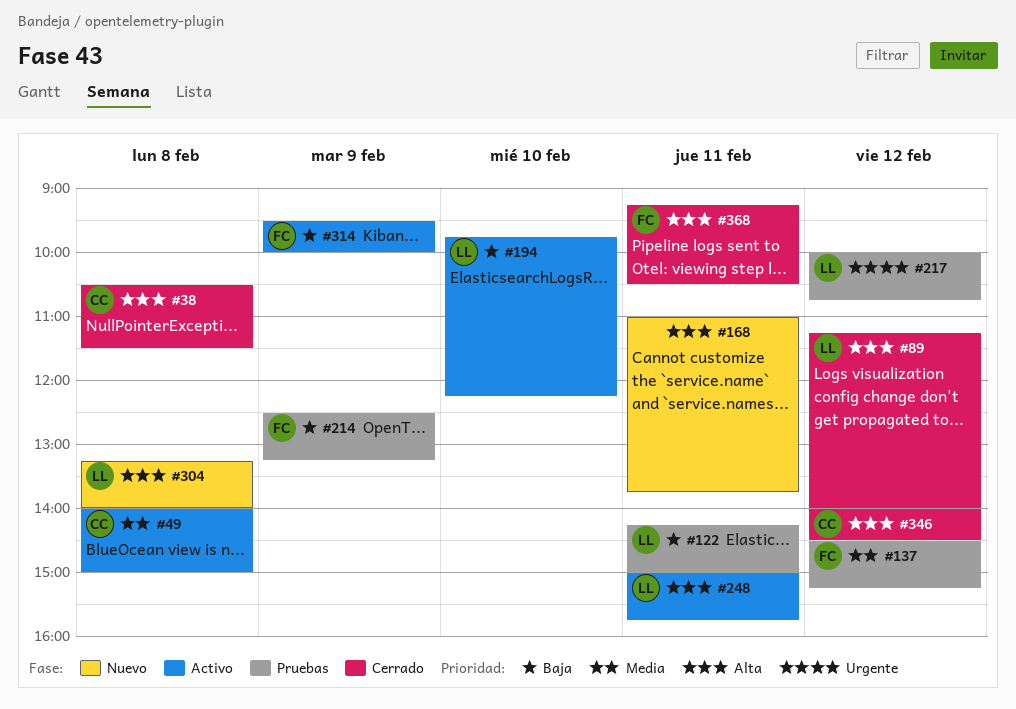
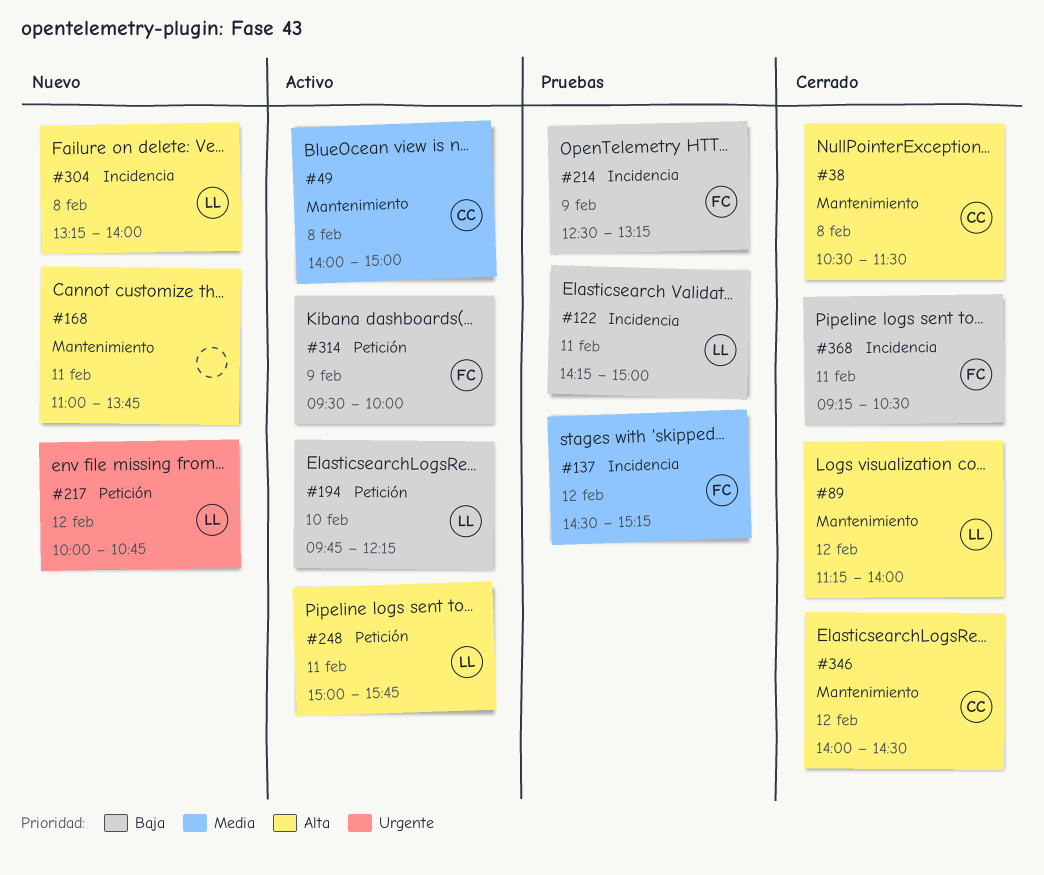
#217, status: Pruebas -> Nuevo
#368, priority: Alta -> Baja

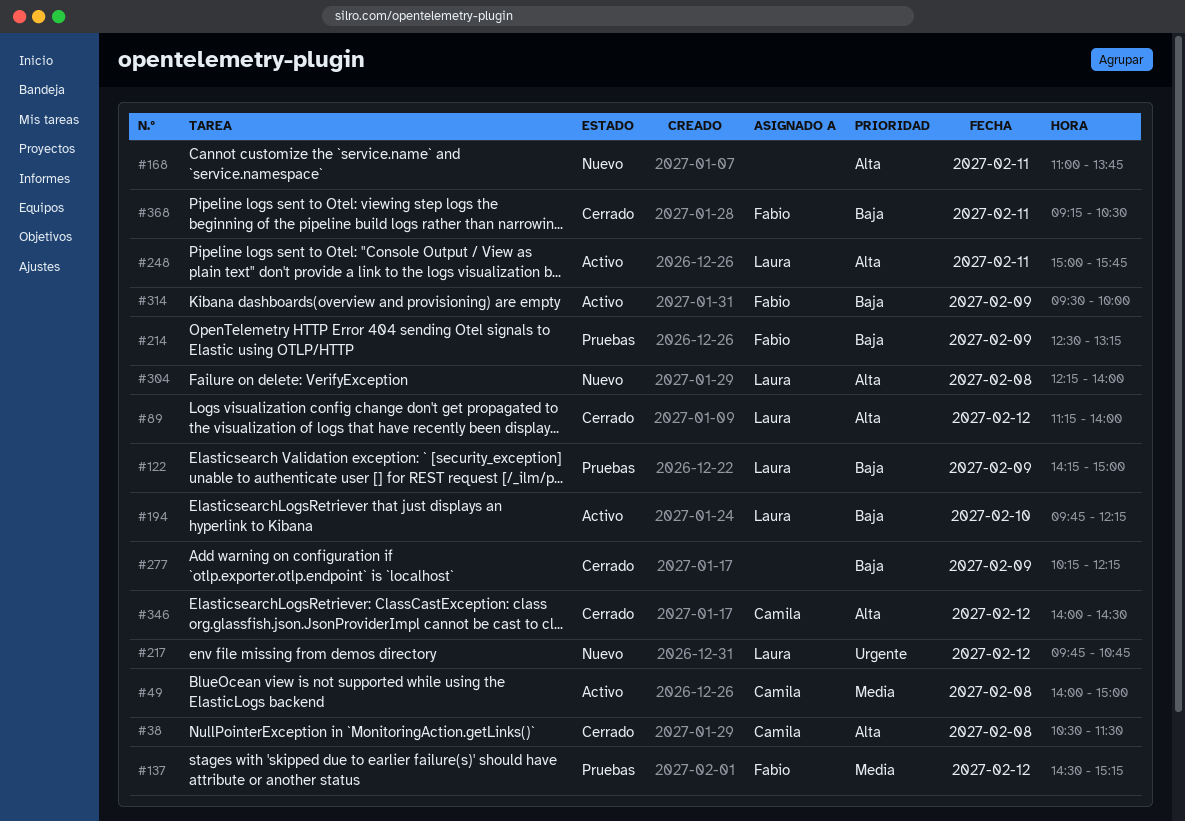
#122, day: Feb 11 -> Feb 9
#217, begins: 10:00 -> 09:45
#277: none -> present
#304, begins: 13:15 -> 12:15

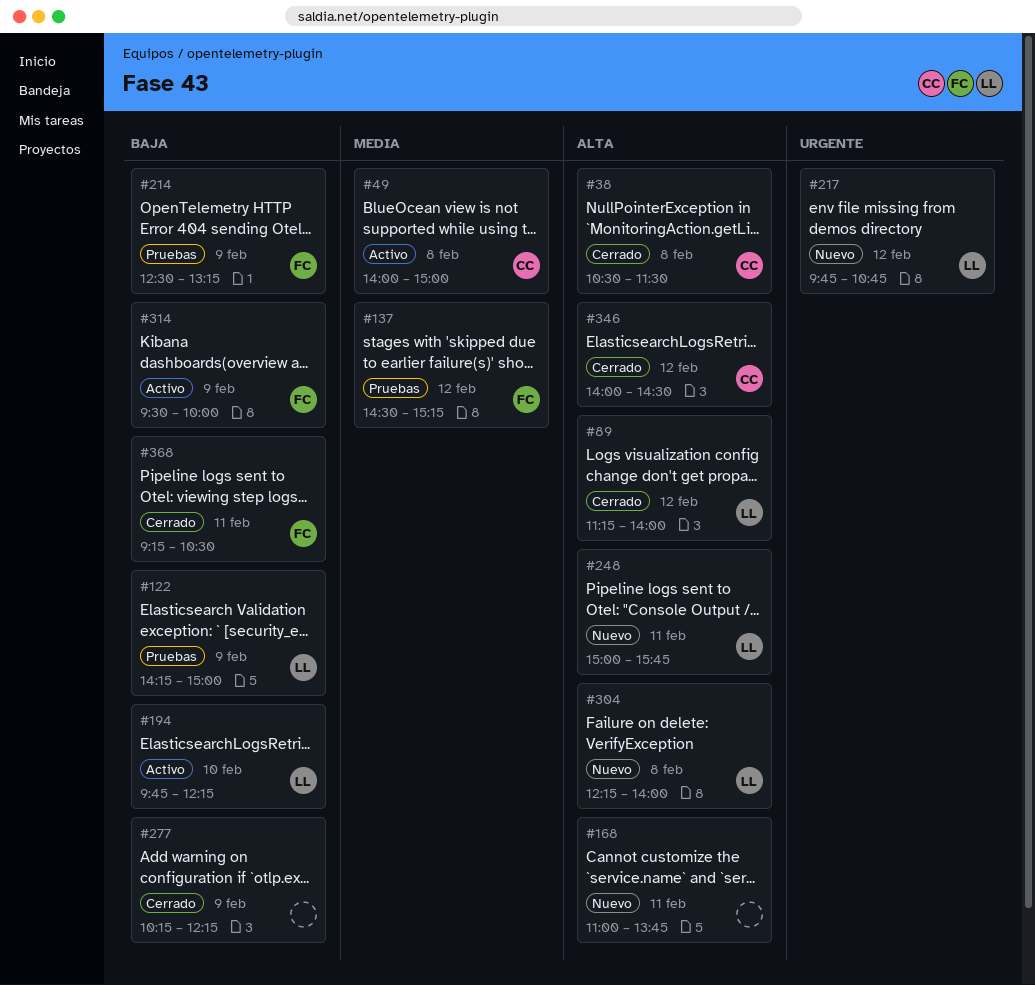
#248, status: Activo -> Nuevo

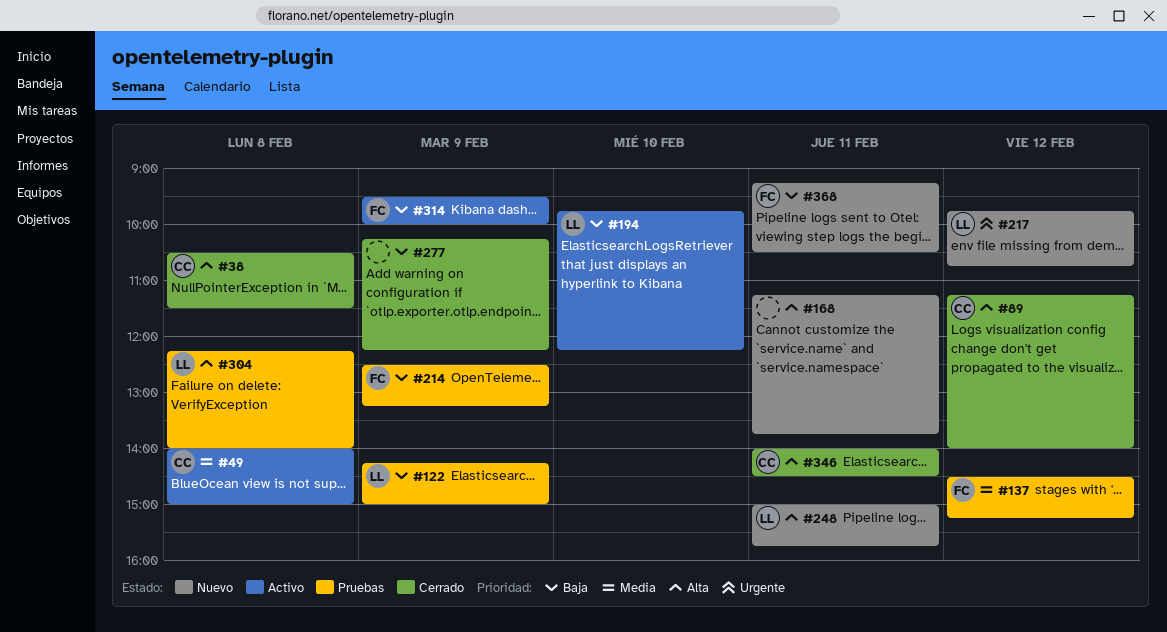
#89, owner: LL -> CC
#168, begins: 11:00 -> 11:15
#304, status: Nuevo -> Pruebas
#346, day: Feb 12 -> Feb 11
#368, status: Cerrado -> Nuevo

